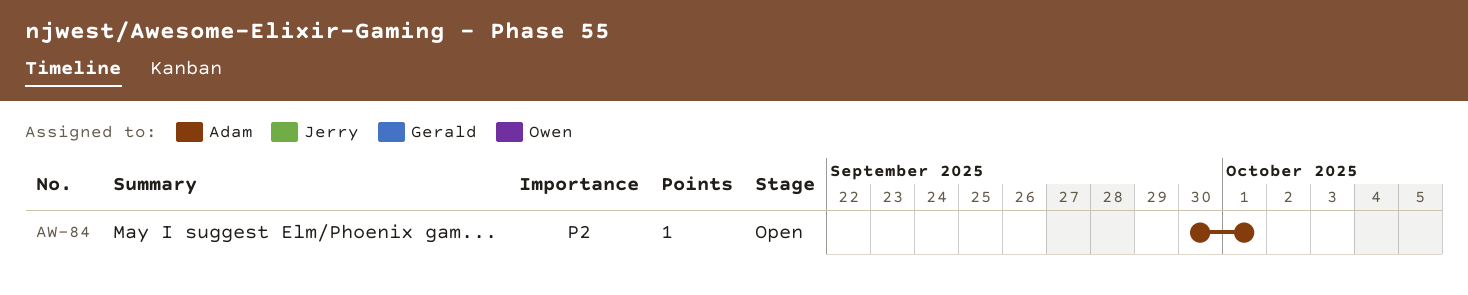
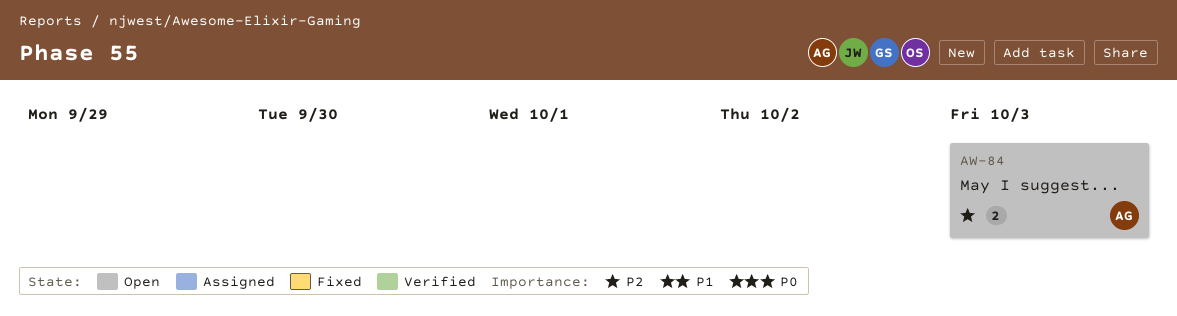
AW-84, estimate: 1 -> 2
AW-84, due: Oct 1 -> Oct 3

